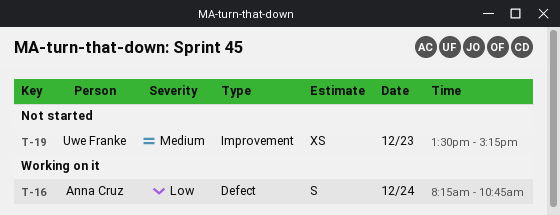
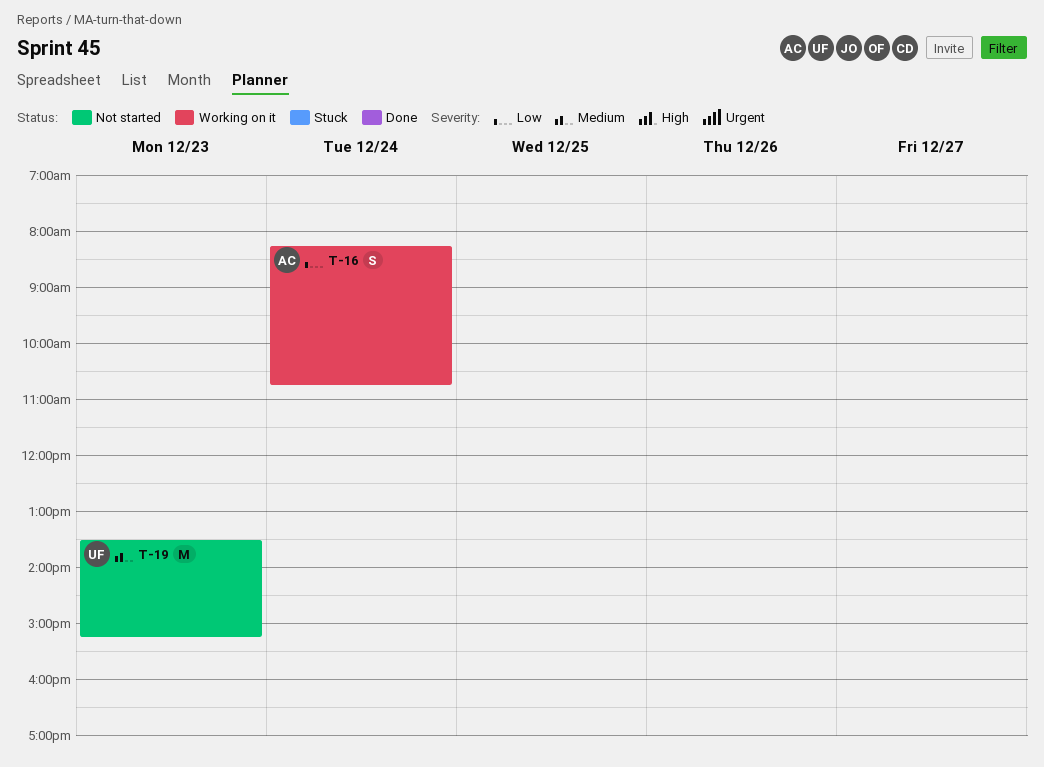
T-19, estimate: XS -> M

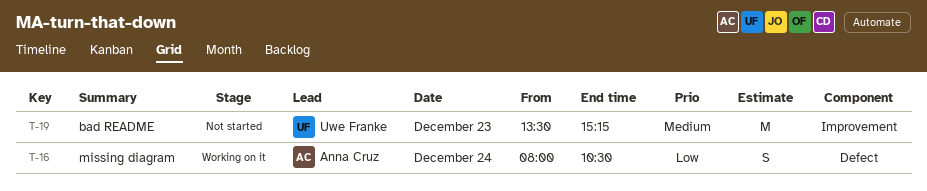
T-16, begins: 08:15 -> 08:00
T-16, ends: 10:45 -> 10:30

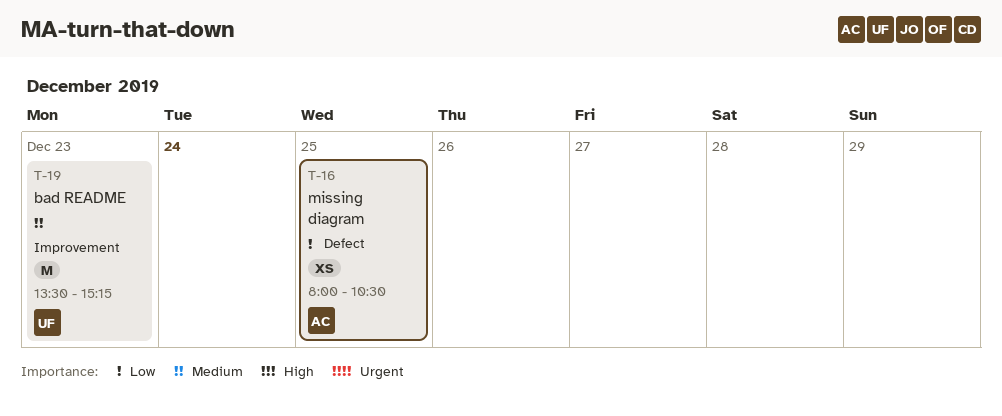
T-16, estimate: S -> XS
T-16, day: Dec 24 -> Dec 25

